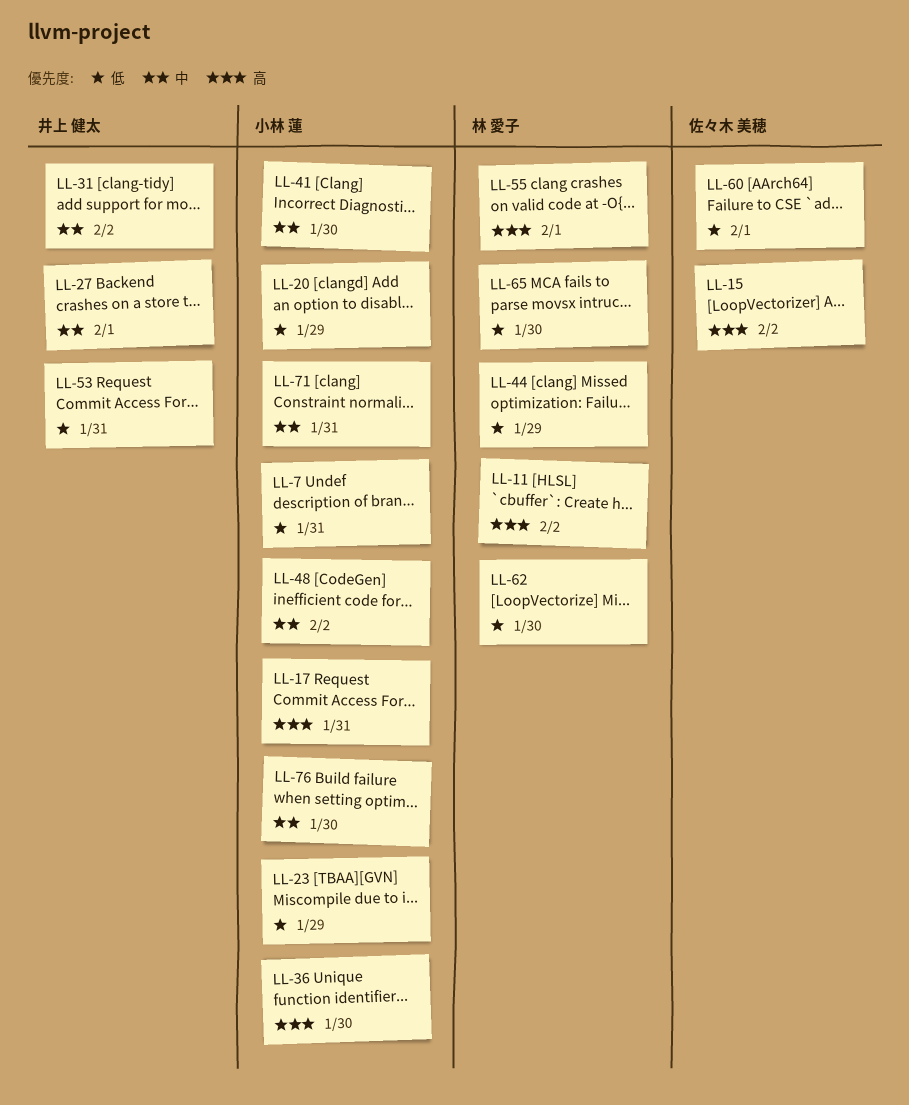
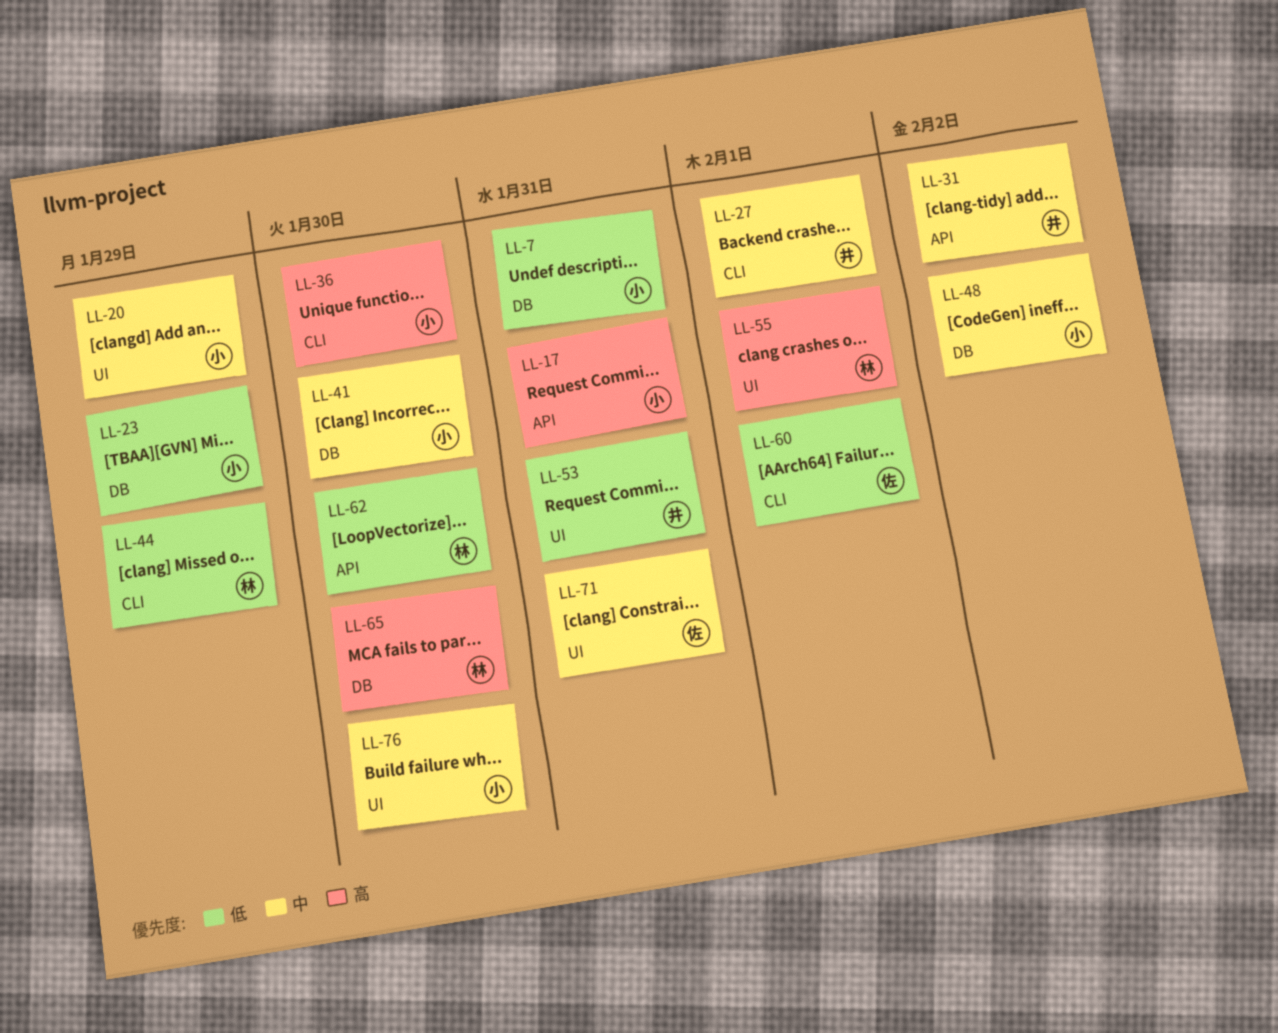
LL-11: present -> none
LL-15: present -> none
LL-20, priority: 低 -> 中
LL-65, priority: 低 -> 高
LL-71, owner: 小林 蓮 -> 佐々木 美穂

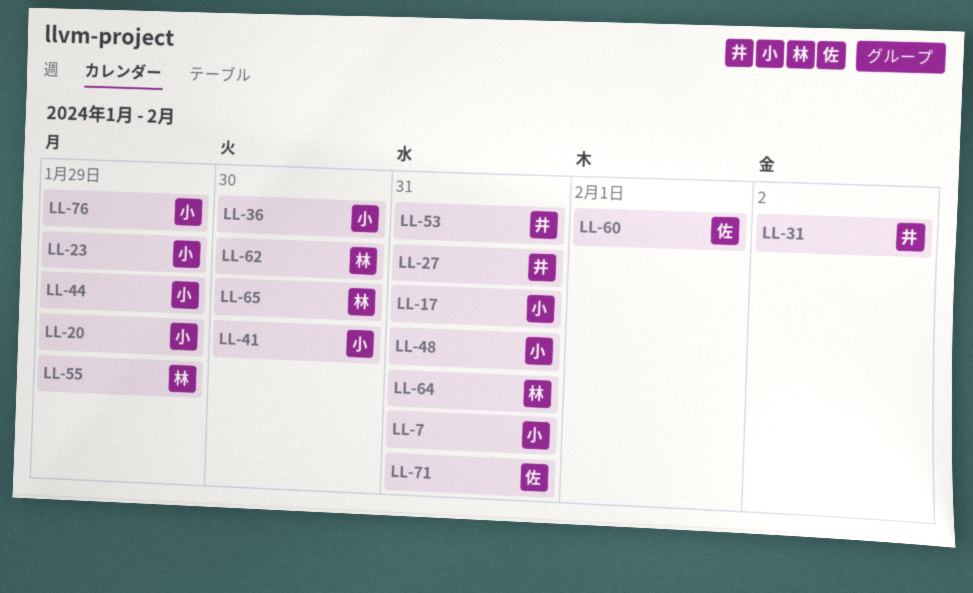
LL-27, due: Feb 1 -> Jan 31
LL-44, owner: 林 -> 小
LL-48, due: Feb 2 -> Jan 31
LL-55, due: Feb 1 -> Jan 29
LL-64: none -> present
LL-76, due: Jan 30 -> Jan 29

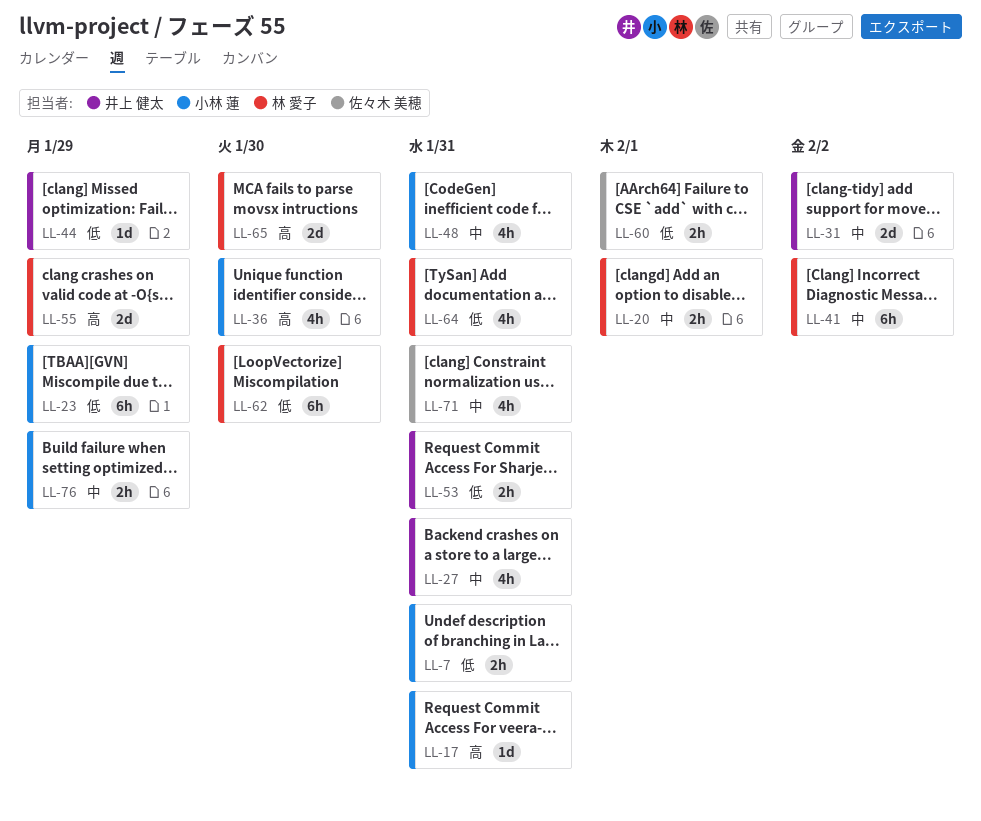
LL-20, owner: 小林 蓮 -> 林 愛子
LL-20, due: Jan 29 -> Feb 1
LL-41, owner: 小林 蓮 -> 林 愛子
LL-41, due: Jan 30 -> Feb 2
LL-44, owner: 小林 蓮 -> 井上 健太

